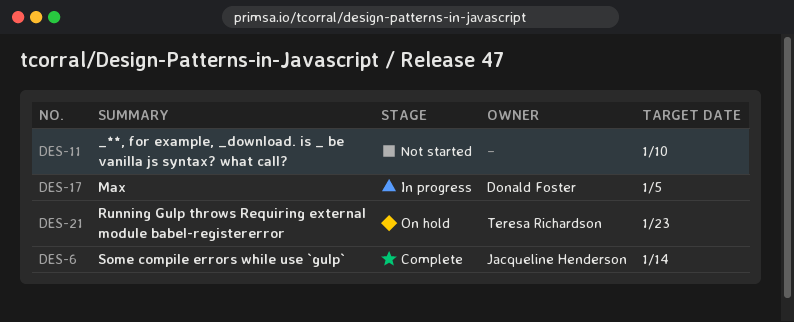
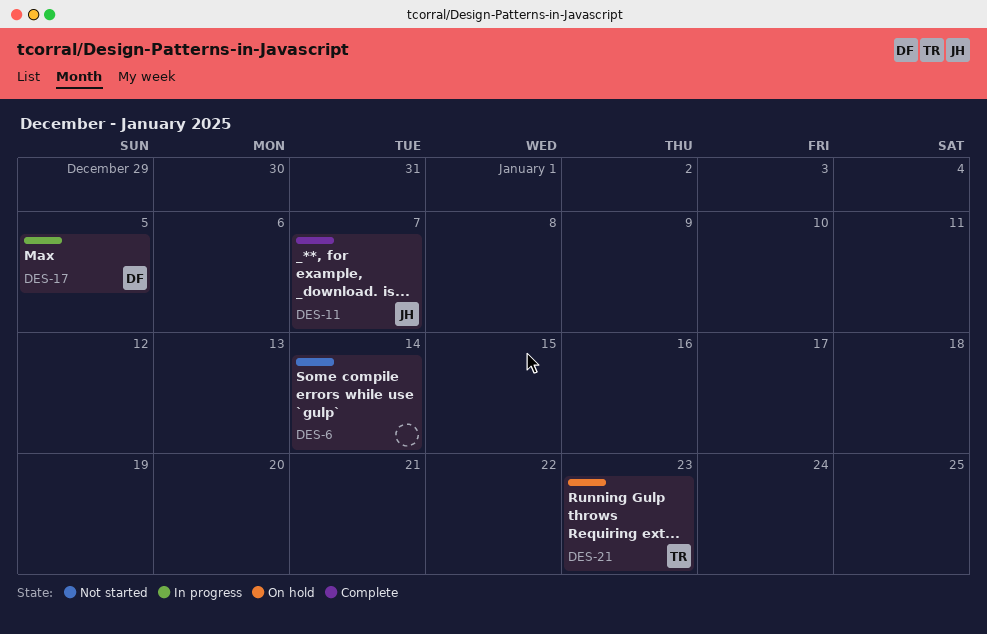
DES-6, status: Complete -> Not started
DES-6, owner: Jacqueline Henderson -> none
DES-11, status: Not started -> Complete
DES-11, owner: none -> Jacqueline Henderson
DES-11, due: Jan 10 -> Jan 7

